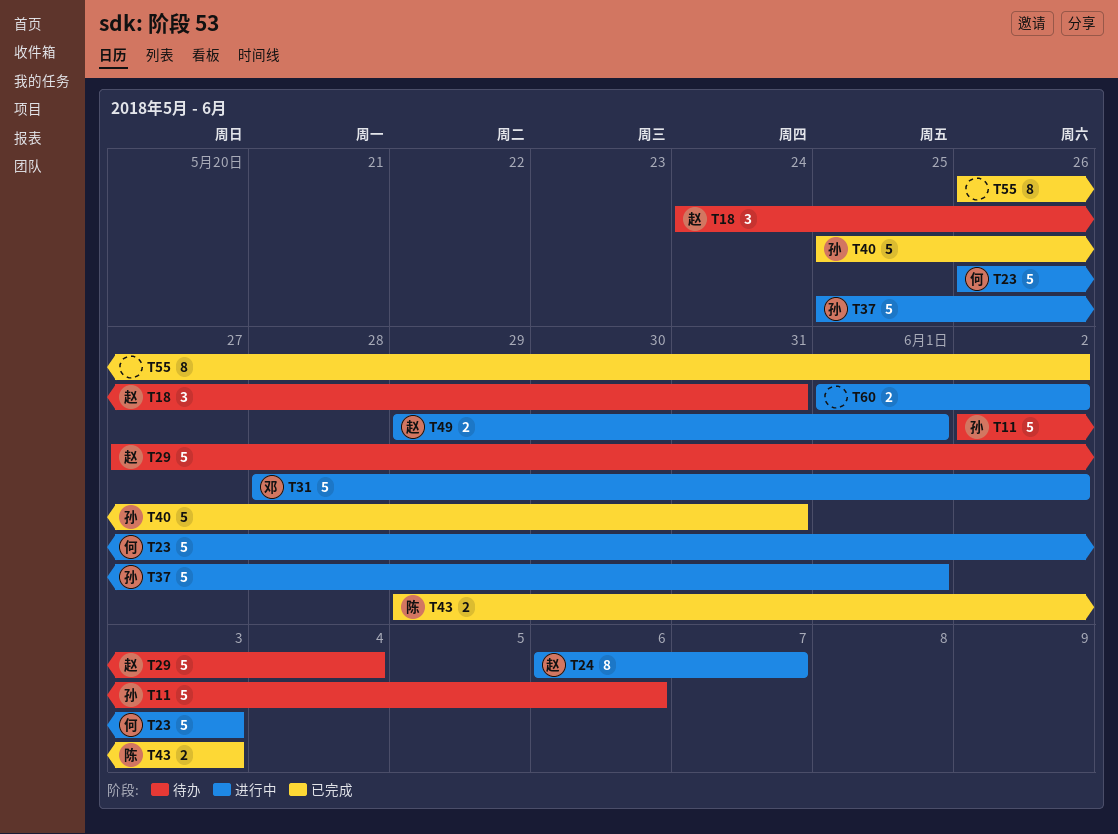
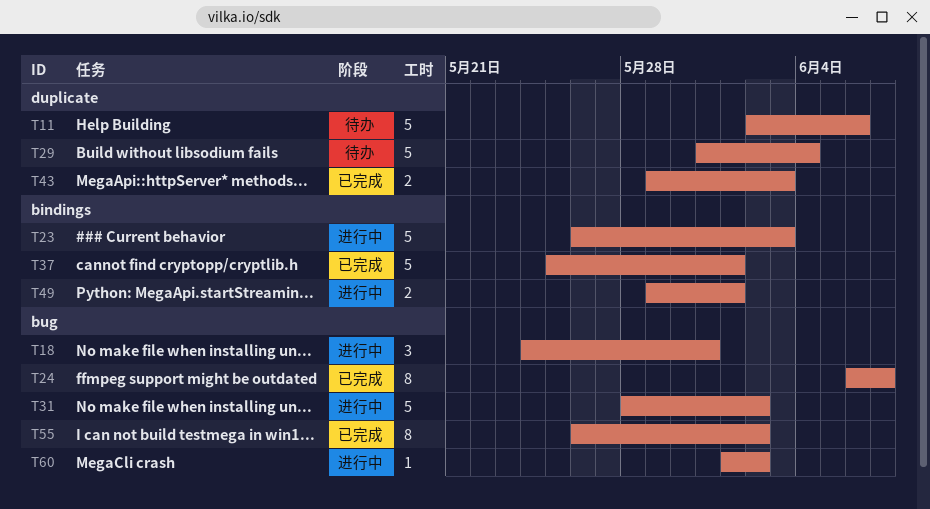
T18, status: 待办 -> 进行中
T24, status: 进行中 -> 已完成
T29, start: May 27 -> May 31
T37, status: 进行中 -> 已完成
T40: present -> none
T60, estimate: 2 -> 1

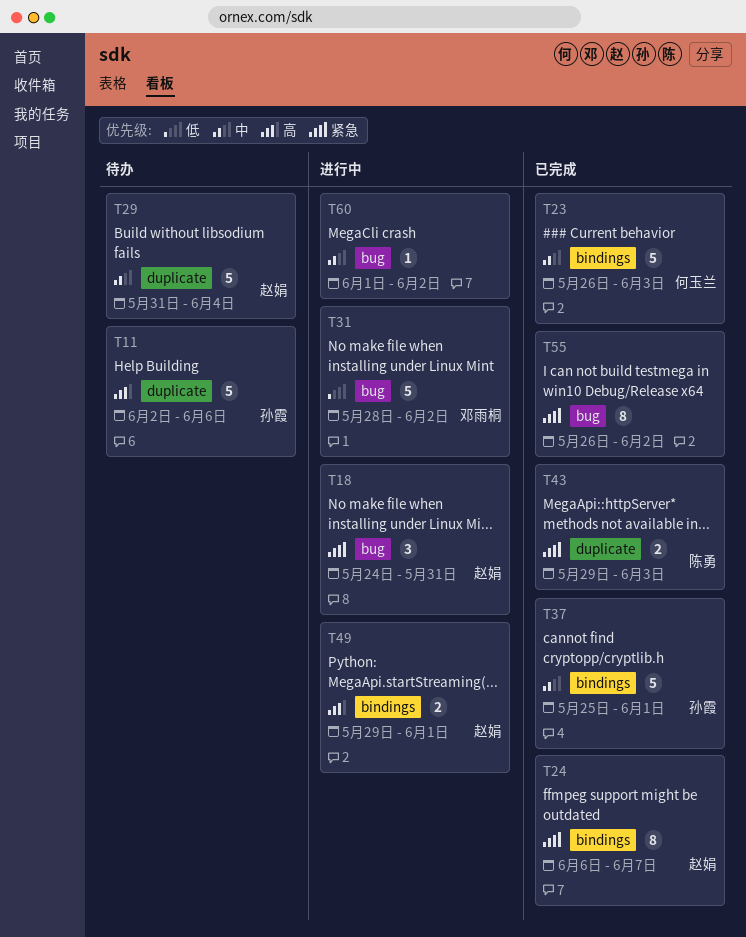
T23, status: 进行中 -> 已完成
T24, label: bug -> bindings

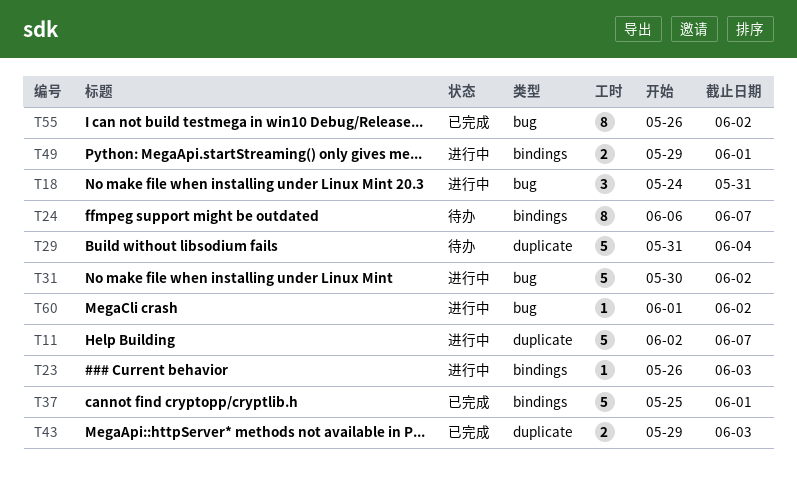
T11, status: 待办 -> 进行中
T11, due: Jun 6 -> Jun 7
T23, status: 已完成 -> 进行中
T23, estimate: 5 -> 1
T24, status: 已完成 -> 待办
T31, start: May 28 -> May 30

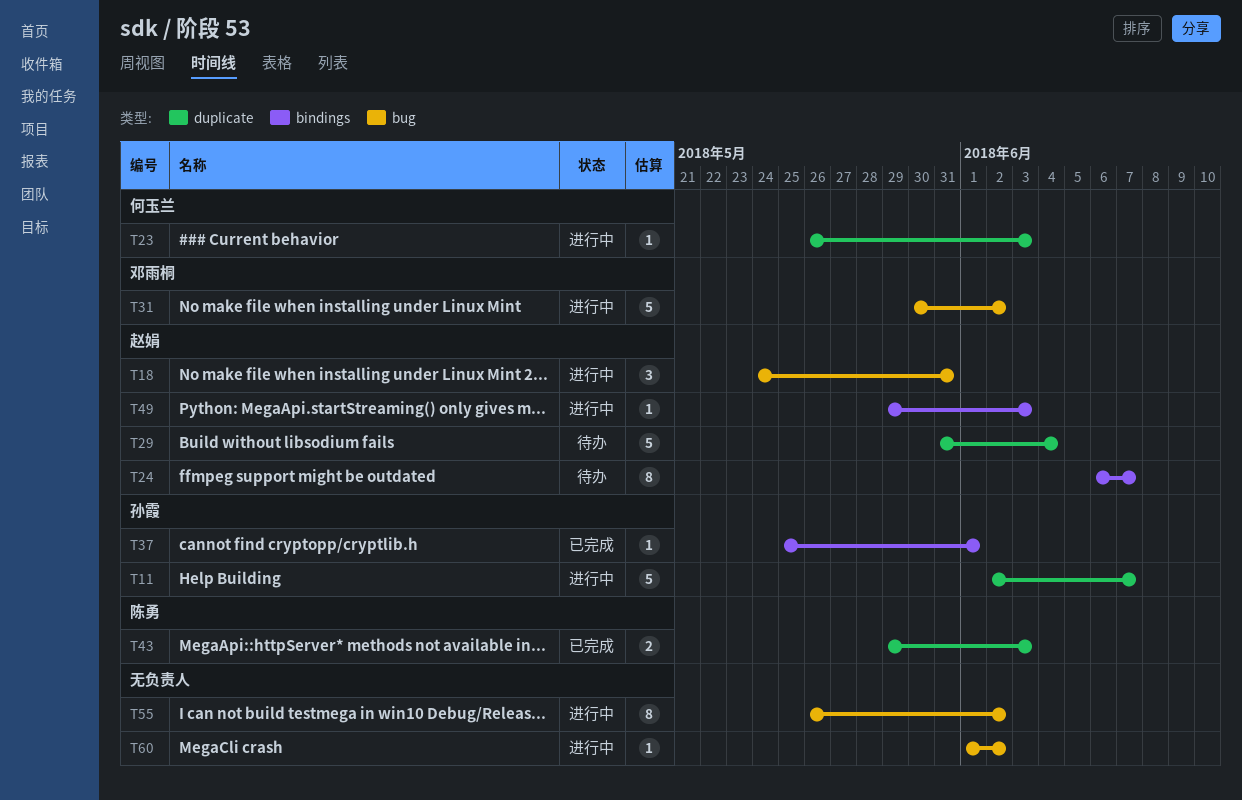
T23, label: bindings -> duplicate
T37, estimate: 5 -> 1
T49, estimate: 2 -> 1
T49, due: Jun 1 -> Jun 3
T55, status: 已完成 -> 进行中

